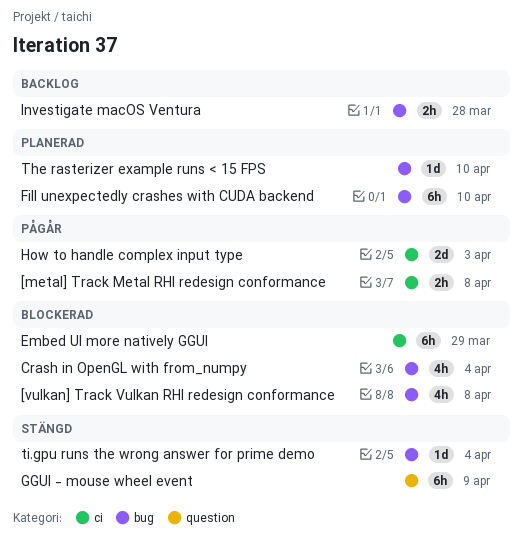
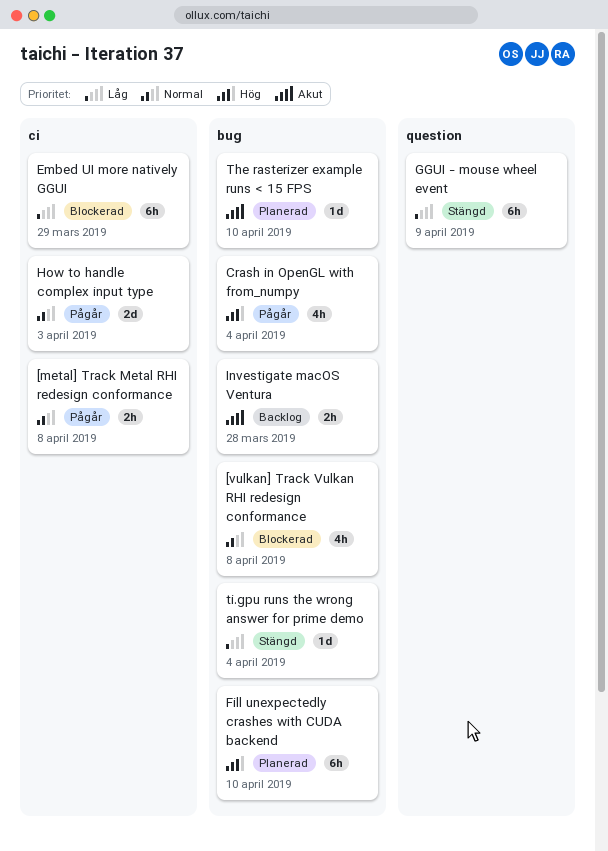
Crash in OpenGL with from_numpy, status: Blockerad -> Pågår

